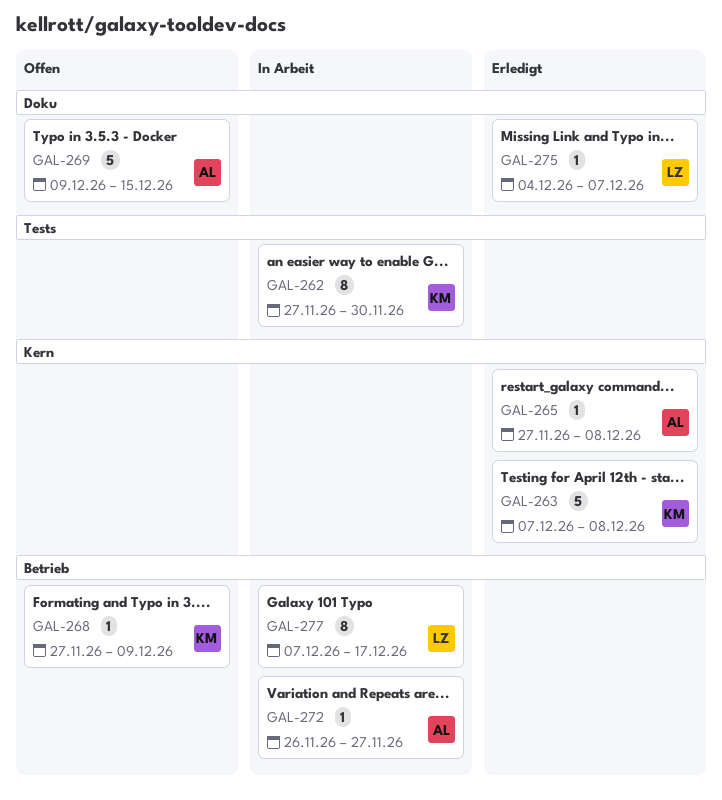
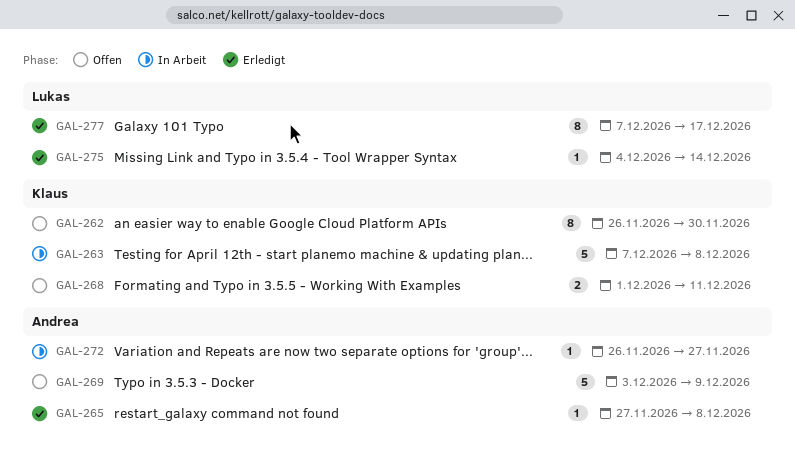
GAL-262, status: In Arbeit -> Offen
GAL-262, start: Nov 27 -> Nov 26
GAL-263, status: Erledigt -> In Arbeit
GAL-268, estimate: 1 -> 2
GAL-268, start: Nov 27 -> Dec 1
GAL-268, due: Dec 9 -> Dec 11
GAL-269, start: Dec 9 -> Dec 3
GAL-269, due: Dec 15 -> Dec 9
GAL-275, due: Dec 7 -> Dec 14
GAL-277, status: In Arbeit -> Erledigt

